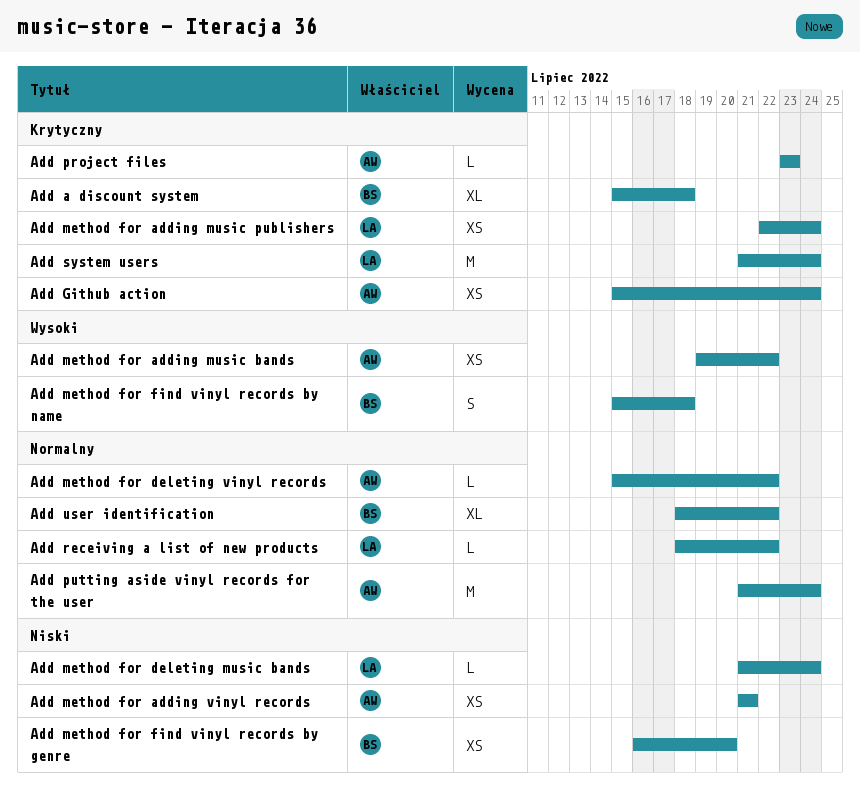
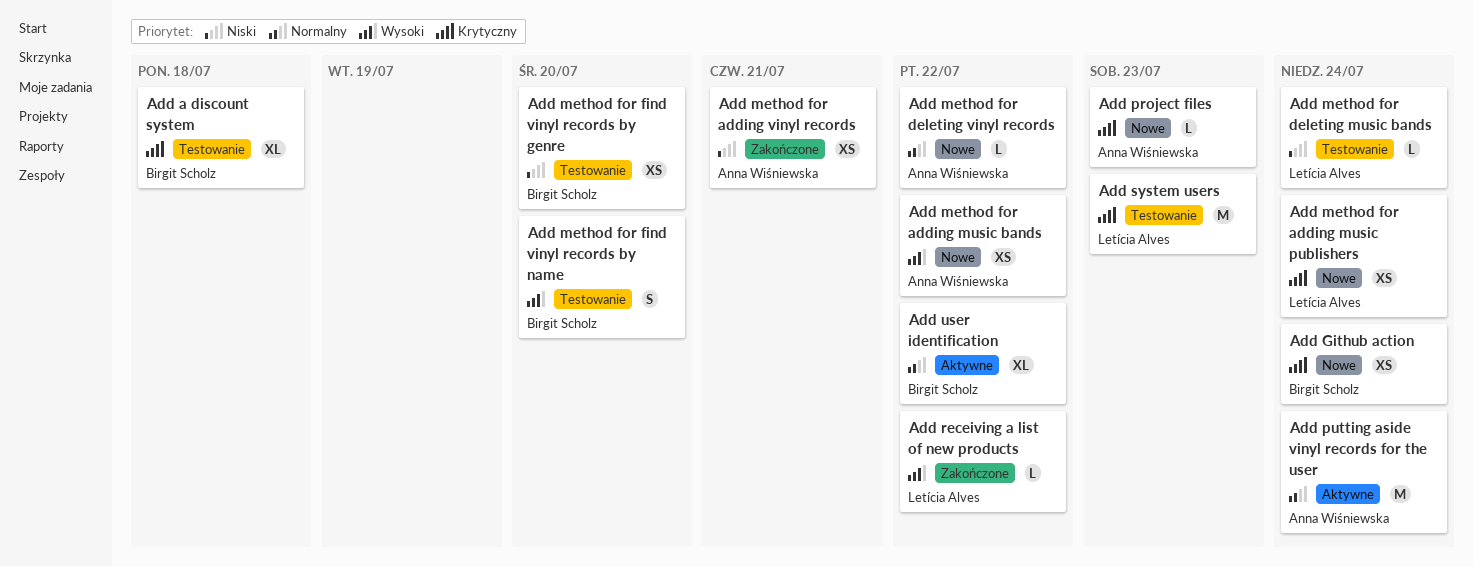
Add Github action, owner: Anna Wiśniewska -> Birgit Scholz
Add method for find vinyl records by name, due: Jul 18 -> Jul 20
Add receiving a list of new products, priority: Normalny -> Wysoki
Add system users, due: Jul 24 -> Jul 23

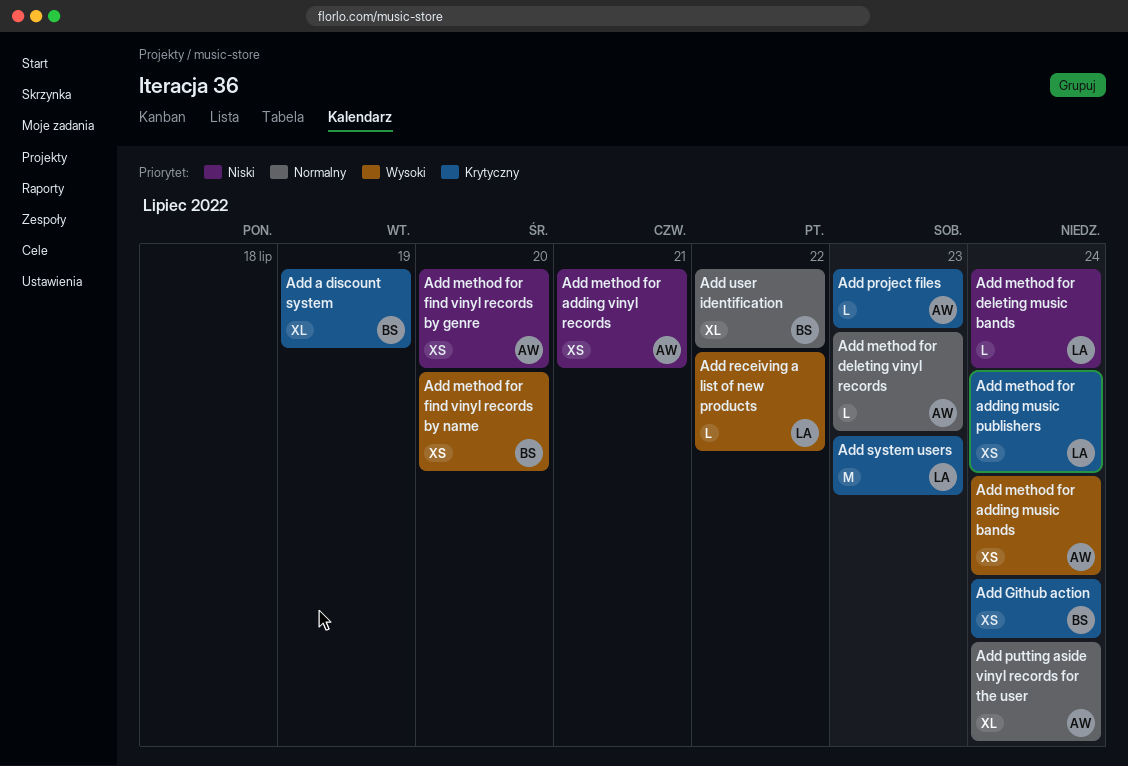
Add a discount system, due: Jul 18 -> Jul 19
Add method for adding music bands, due: Jul 22 -> Jul 24
Add method for deleting vinyl records, due: Jul 22 -> Jul 23
Add method for find vinyl records by genre, owner: Birgit Scholz -> Anna Wiśniewska
Add method for find vinyl records by name, estimate: S -> XS
Add putting aside vinyl records for the user, estimate: M -> XL

